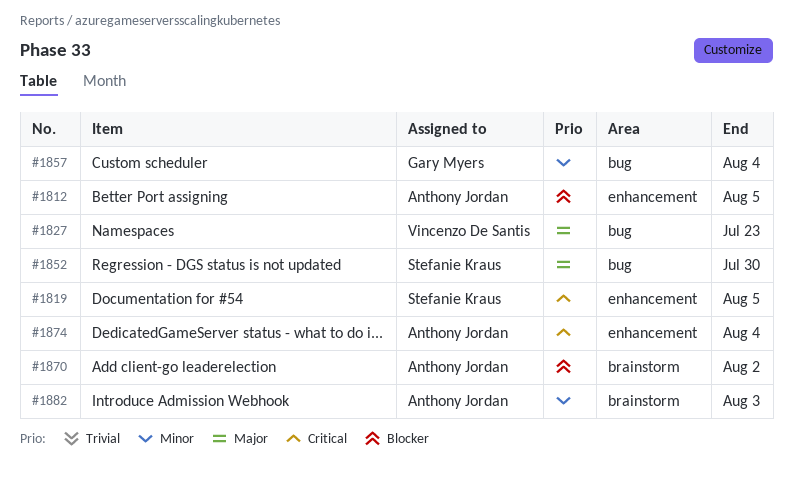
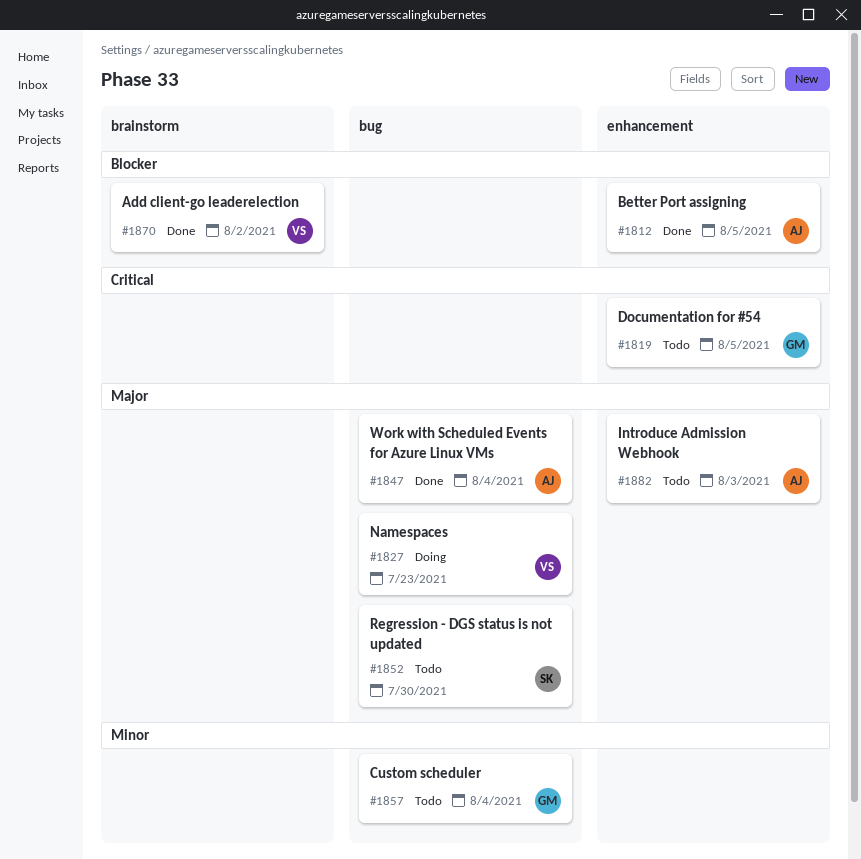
#1819, owner: Stefanie Kraus -> Gary Myers
#1847: none -> present
#1870, owner: Anthony Jordan -> Vincenzo De Santis
#1874: present -> none
#1882, priority: Minor -> Major
#1882, label: brainstorm -> enhancement

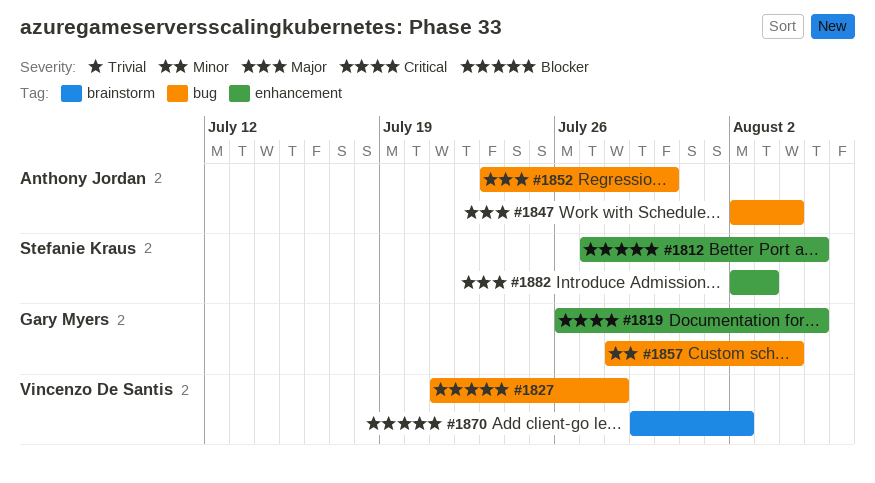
#1812, owner: Anthony Jordan -> Stefanie Kraus
#1827, priority: Major -> Blocker
#1827, due: Jul 23 -> Jul 28
#1852, owner: Stefanie Kraus -> Anthony Jordan
#1882, owner: Anthony Jordan -> Stefanie Kraus

